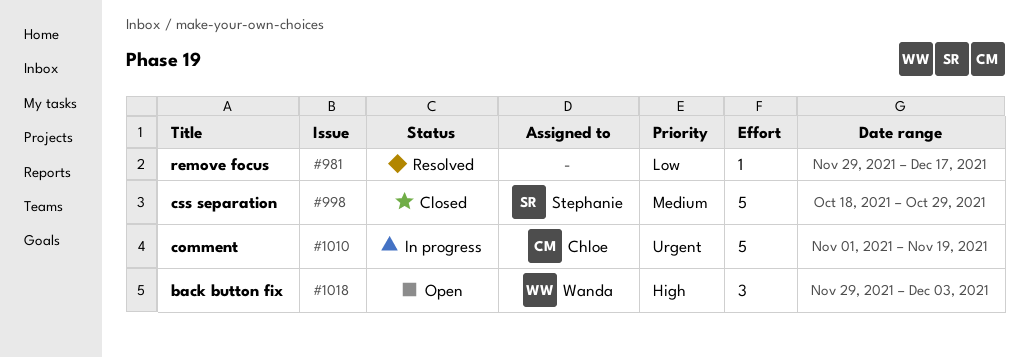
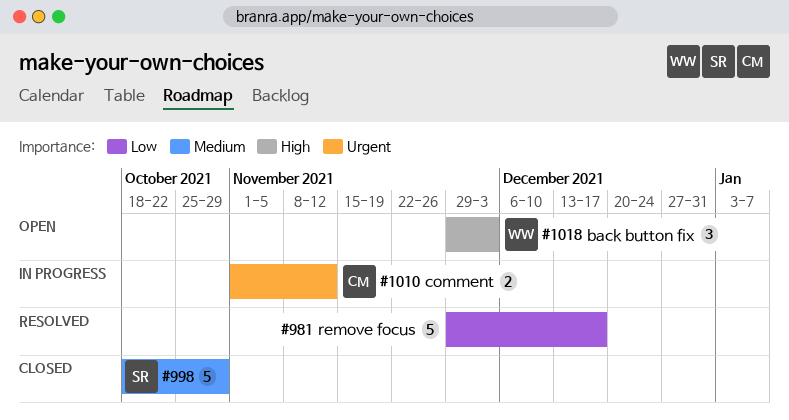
#981, estimate: 1 -> 5
#1010, estimate: 5 -> 2
#1010, due: Nov 19 -> Nov 12

